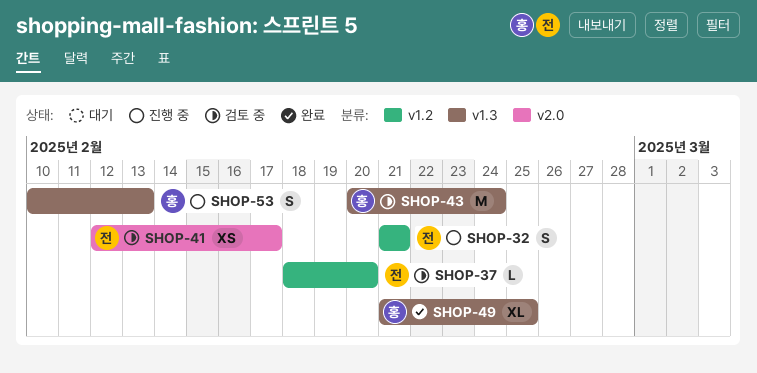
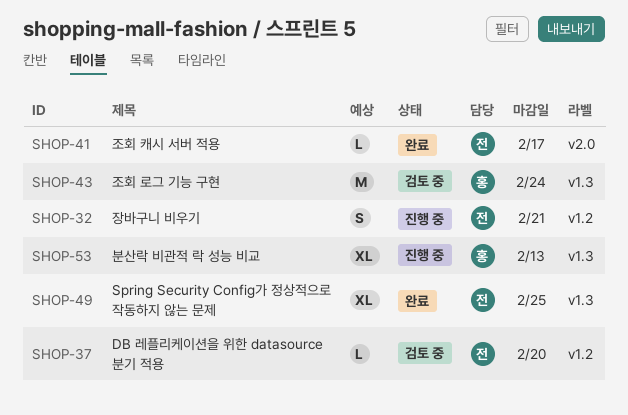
SHOP-41, status: 검토 중 -> 완료
SHOP-41, estimate: XS -> L
SHOP-49, owner: 홍 -> 전
SHOP-53, estimate: S -> XL

